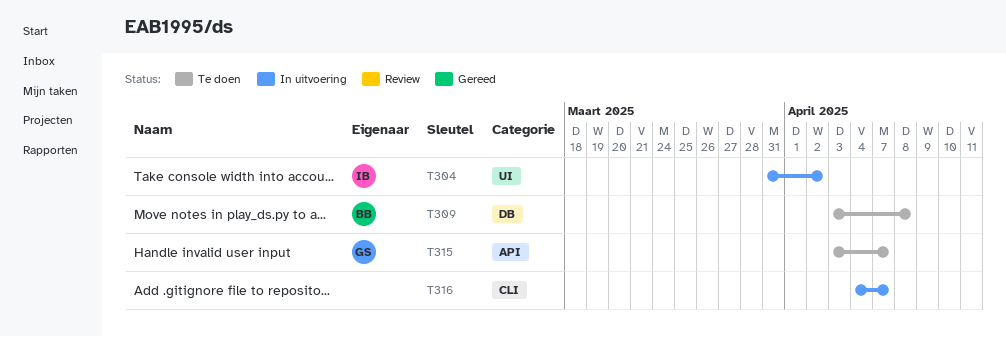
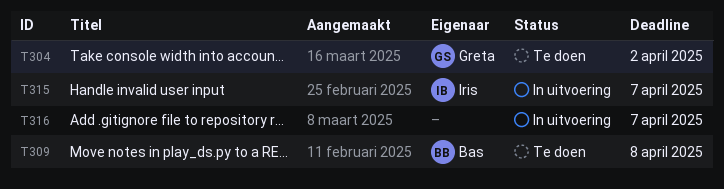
T304, status: In uitvoering -> Te doen
T304, owner: Iris -> Greta
T315, status: Te doen -> In uitvoering
T315, owner: Greta -> Iris

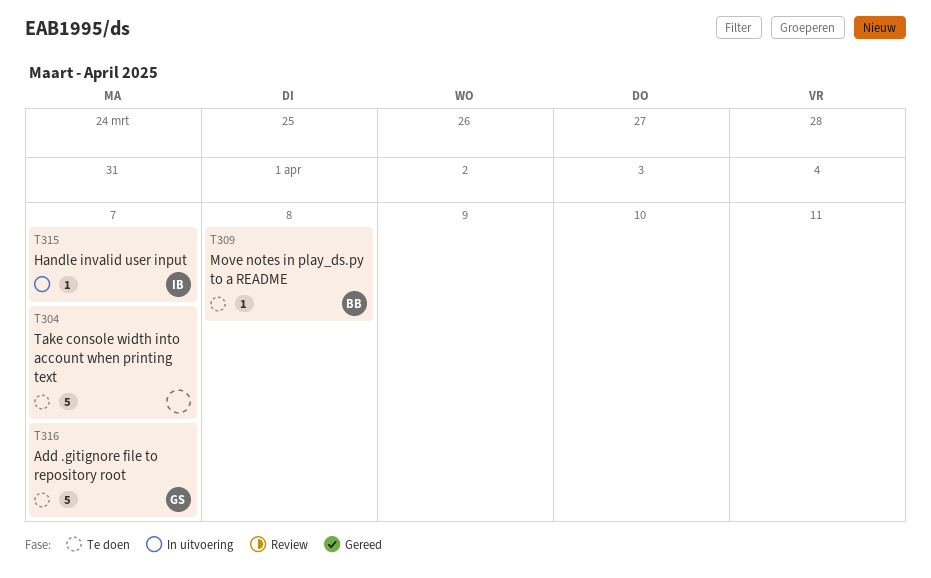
T304, owner: Greta -> none
T304, due: Apr 2 -> Apr 7
T316, status: In uitvoering -> Te doen
T316, owner: none -> Greta

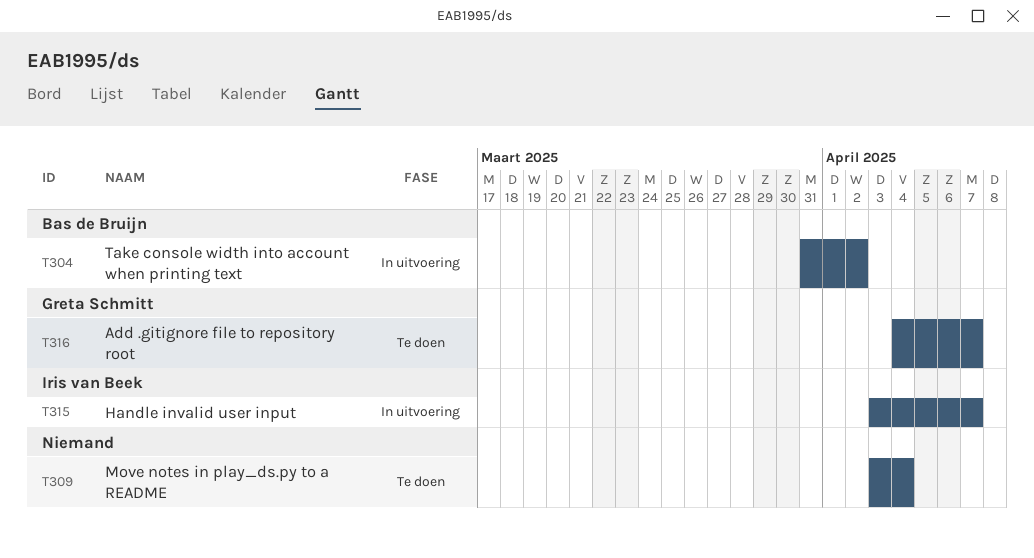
T304, status: Te doen -> In uitvoering
T304, owner: none -> Bas de Bruijn
T304, due: Apr 7 -> Apr 2
T309, owner: Bas de Bruijn -> none
T309, due: Apr 8 -> Apr 4

